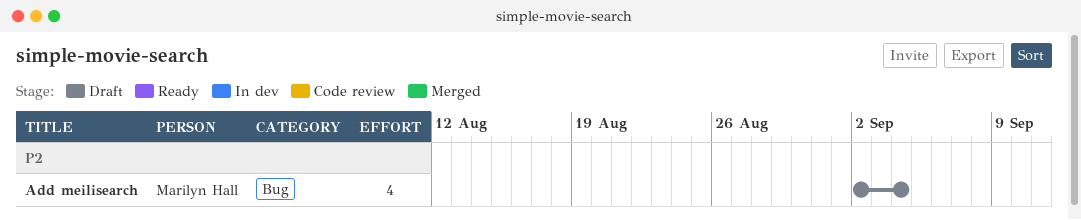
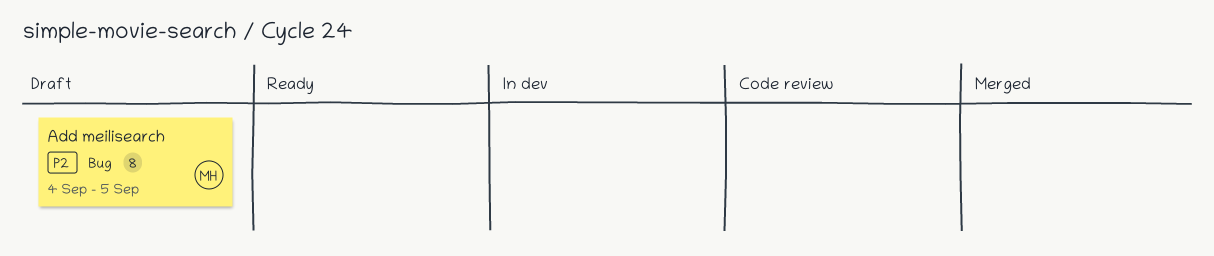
Add meilisearch, estimate: 4 -> 8
Add meilisearch, start: Sep 2 -> Sep 4
Add meilisearch, due: Sep 4 -> Sep 5

